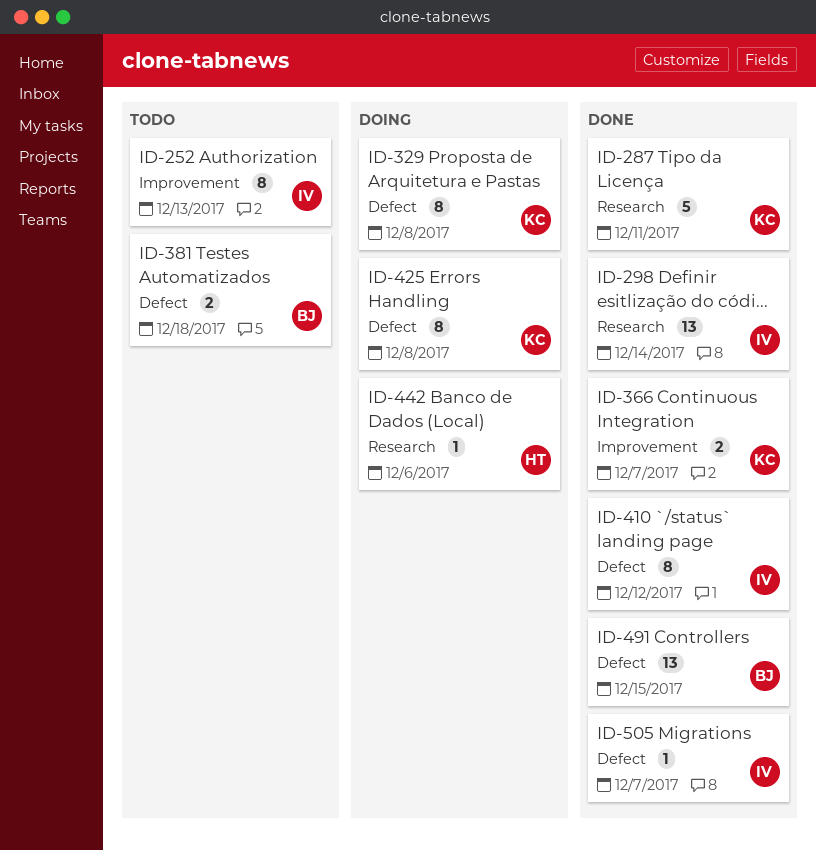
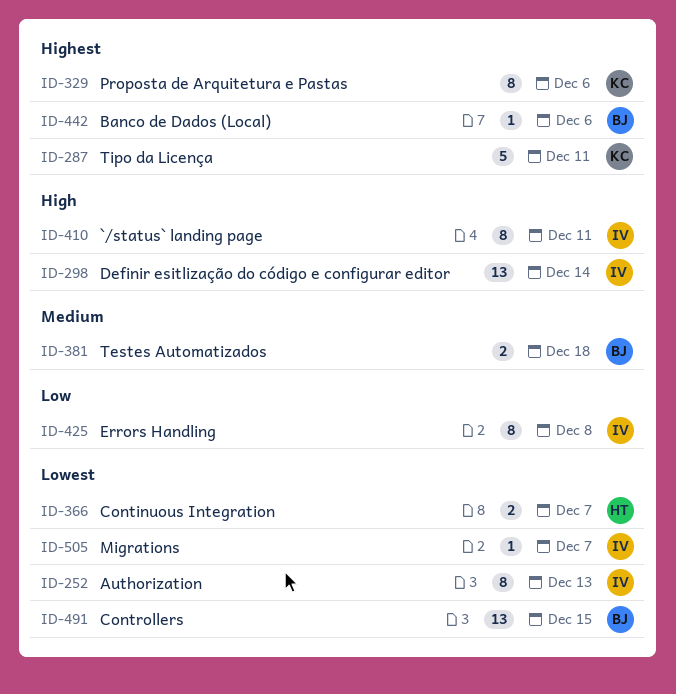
ID-329, due: Dec 8 -> Dec 6
ID-366, owner: KC -> HT
ID-410, due: Dec 12 -> Dec 11
ID-425, owner: KC -> IV
ID-442, owner: HT -> BJ

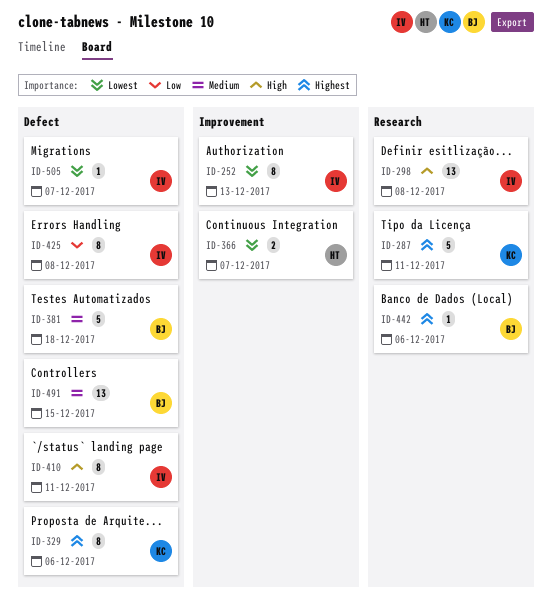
ID-298, due: Dec 14 -> Dec 8
ID-381, estimate: 2 -> 5
ID-491, priority: Lowest -> Medium

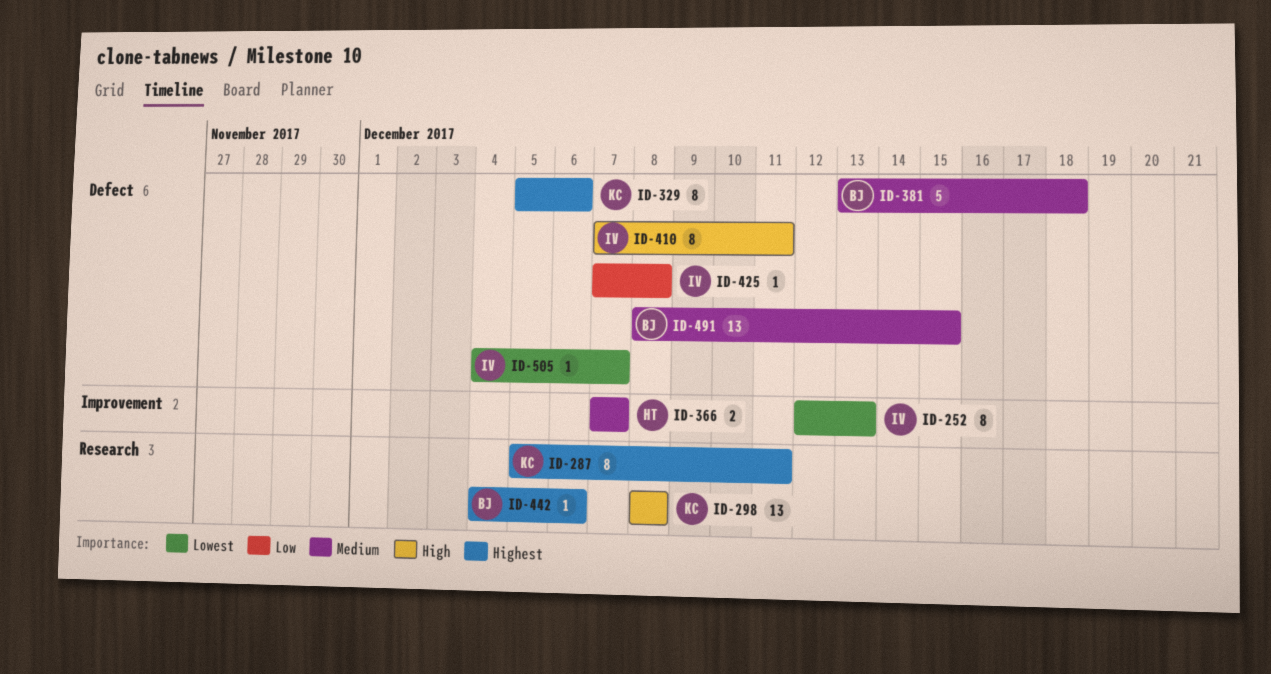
ID-287, estimate: 5 -> 8
ID-298, owner: IV -> KC
ID-366, priority: Lowest -> Medium
ID-425, estimate: 8 -> 1

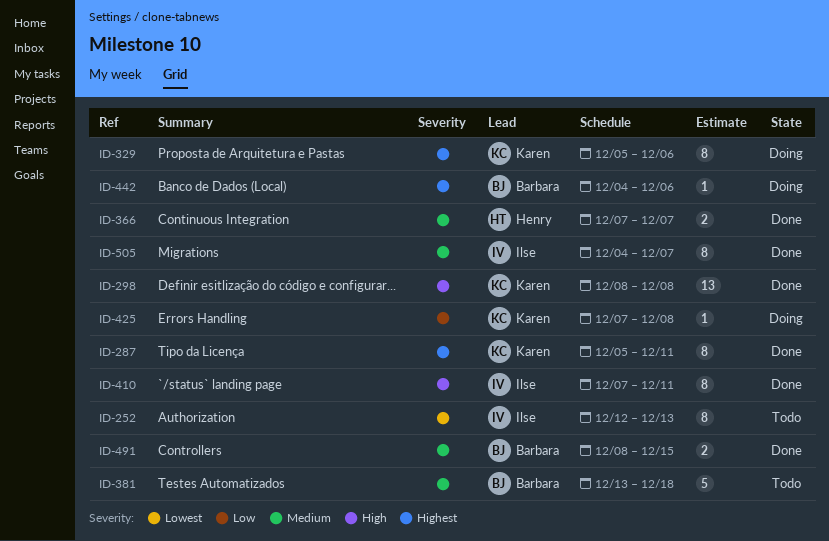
ID-425, owner: Ilse -> Karen
ID-491, estimate: 13 -> 2
ID-505, priority: Lowest -> Medium
ID-505, estimate: 1 -> 8

